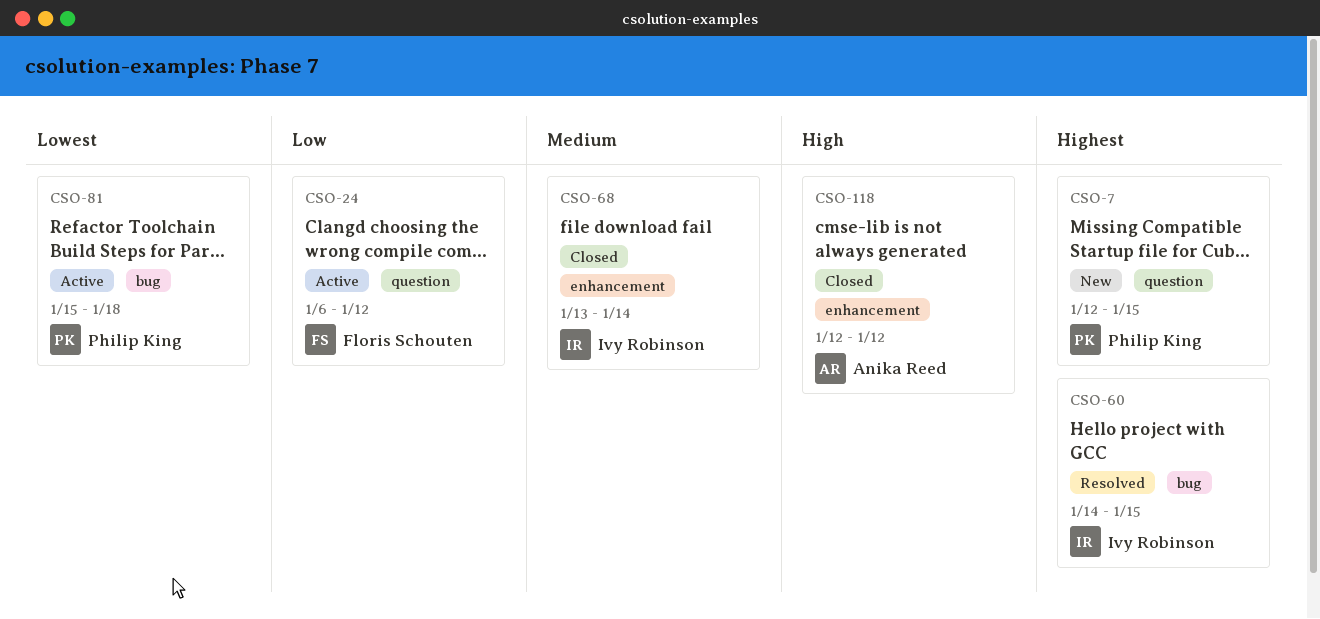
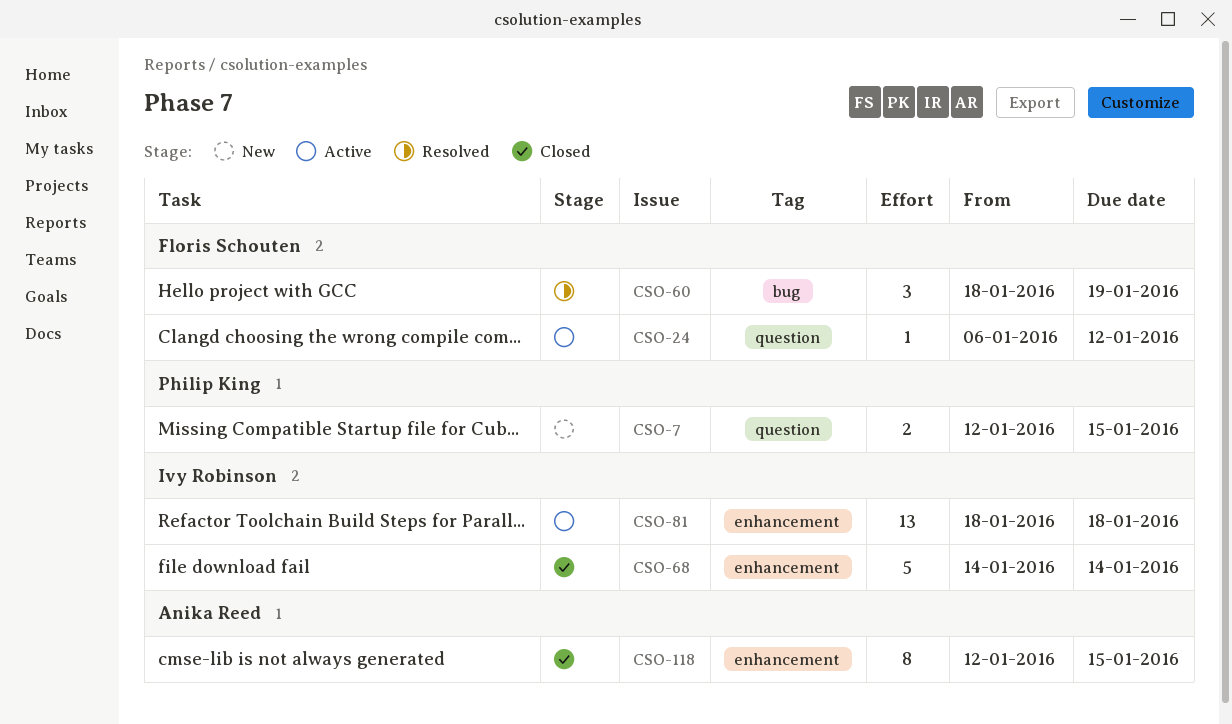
CSO-60, owner: Ivy Robinson -> Floris Schouten
CSO-60, start: Jan 14 -> Jan 18
CSO-60, due: Jan 15 -> Jan 19
CSO-68, start: Jan 13 -> Jan 14
CSO-81, owner: Philip King -> Ivy Robinson
CSO-81, label: bug -> enhancement
CSO-81, start: Jan 15 -> Jan 18
CSO-118, due: Jan 12 -> Jan 15

